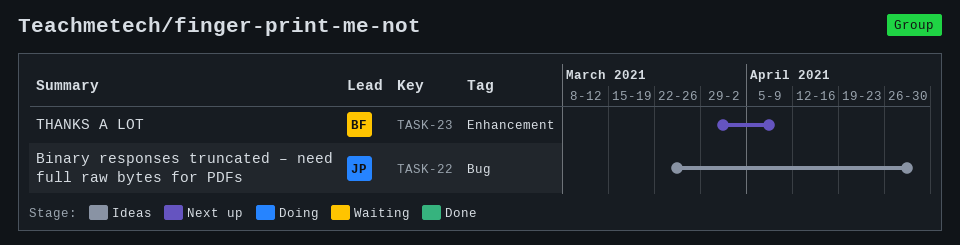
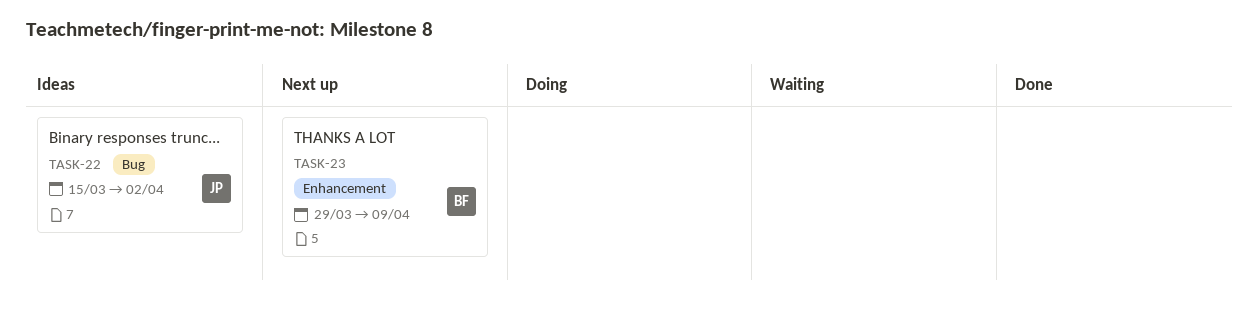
TASK-22, start: Mar 22 -> Mar 15
TASK-22, due: Apr 30 -> Apr 2

